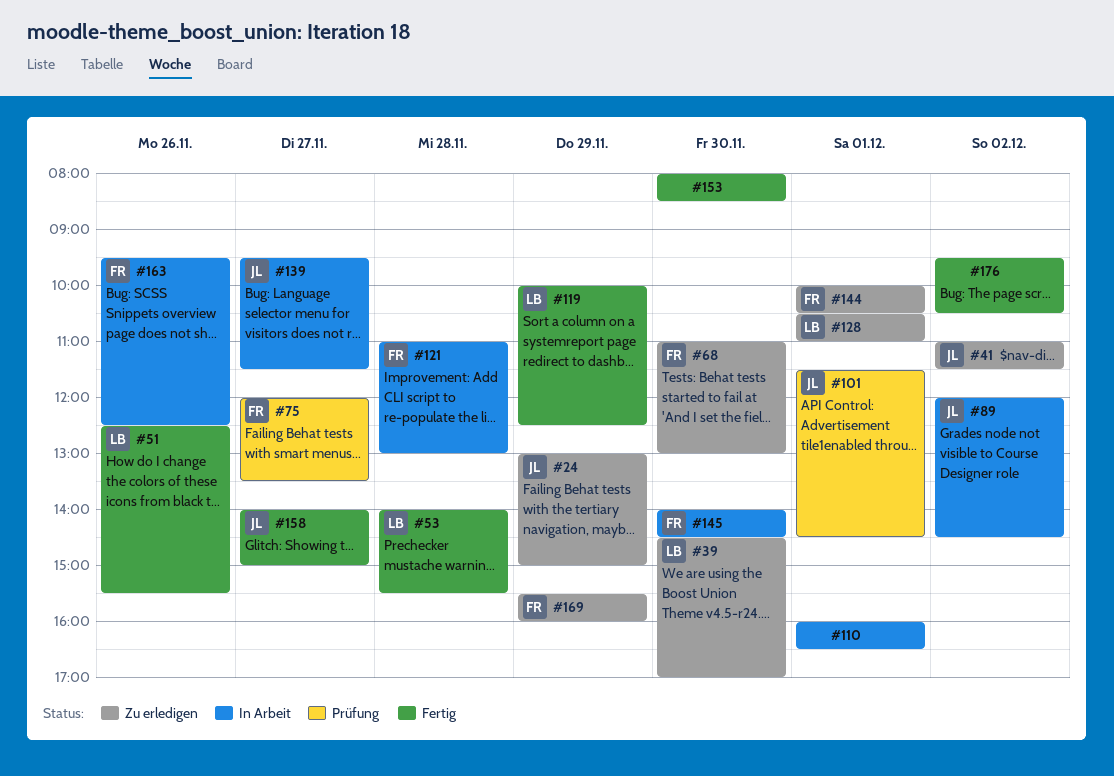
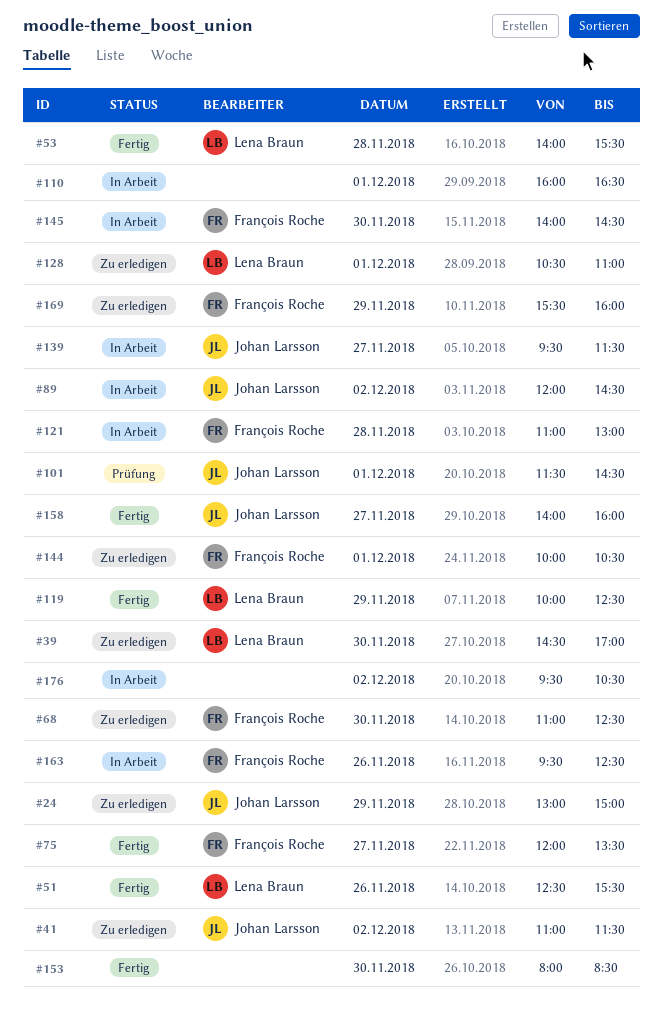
#68, ends: 13:00 -> 12:30
#75, status: Prüfung -> Fertig
#158, ends: 15:00 -> 16:00
#176, status: Fertig -> In Arbeit

